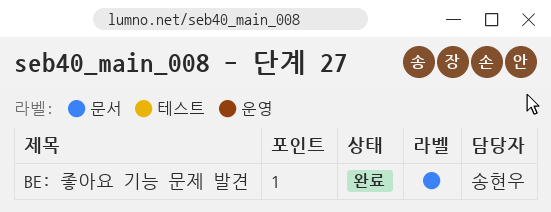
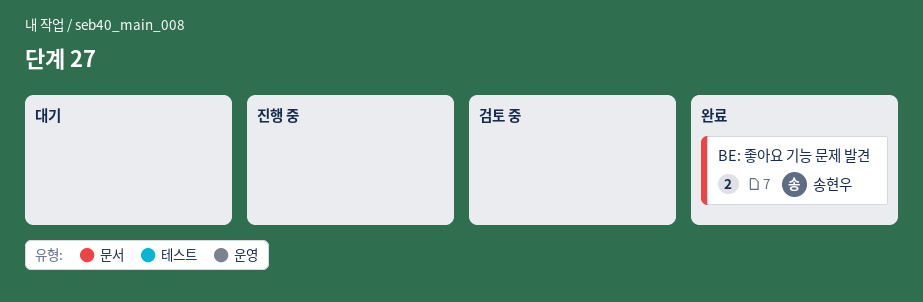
BE: 좋아요 기능 문제 발견, estimate: 1 -> 2

